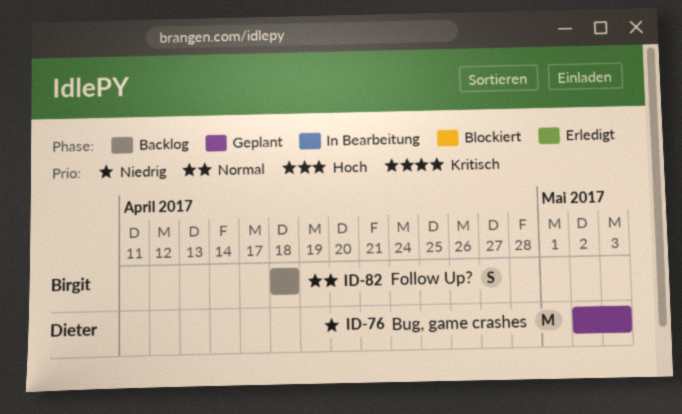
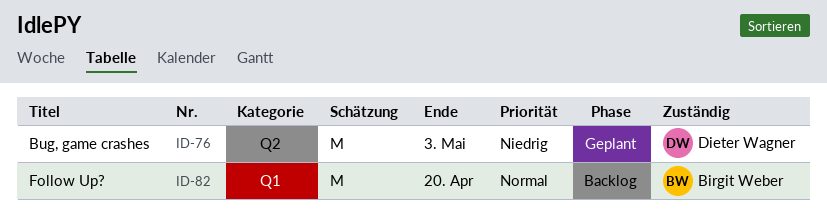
ID-82, estimate: S -> M
ID-82, due: Apr 18 -> Apr 20

